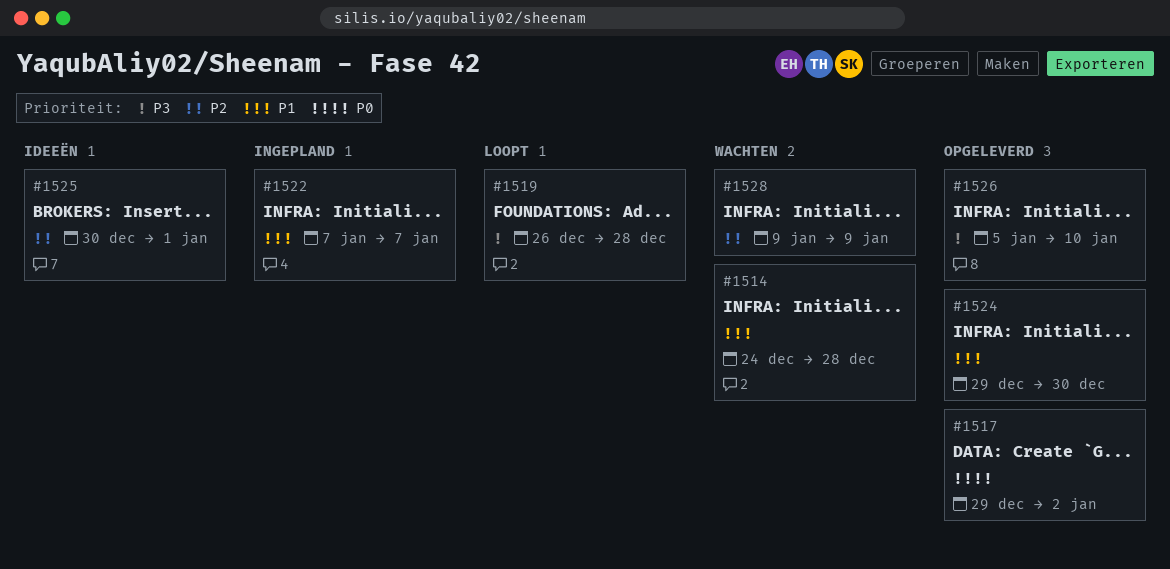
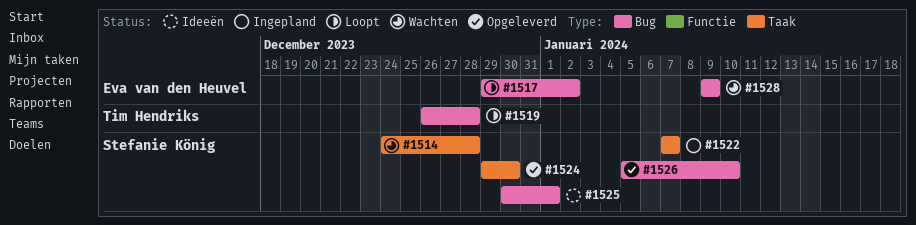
#1517, status: Opgeleverd -> Loopt

